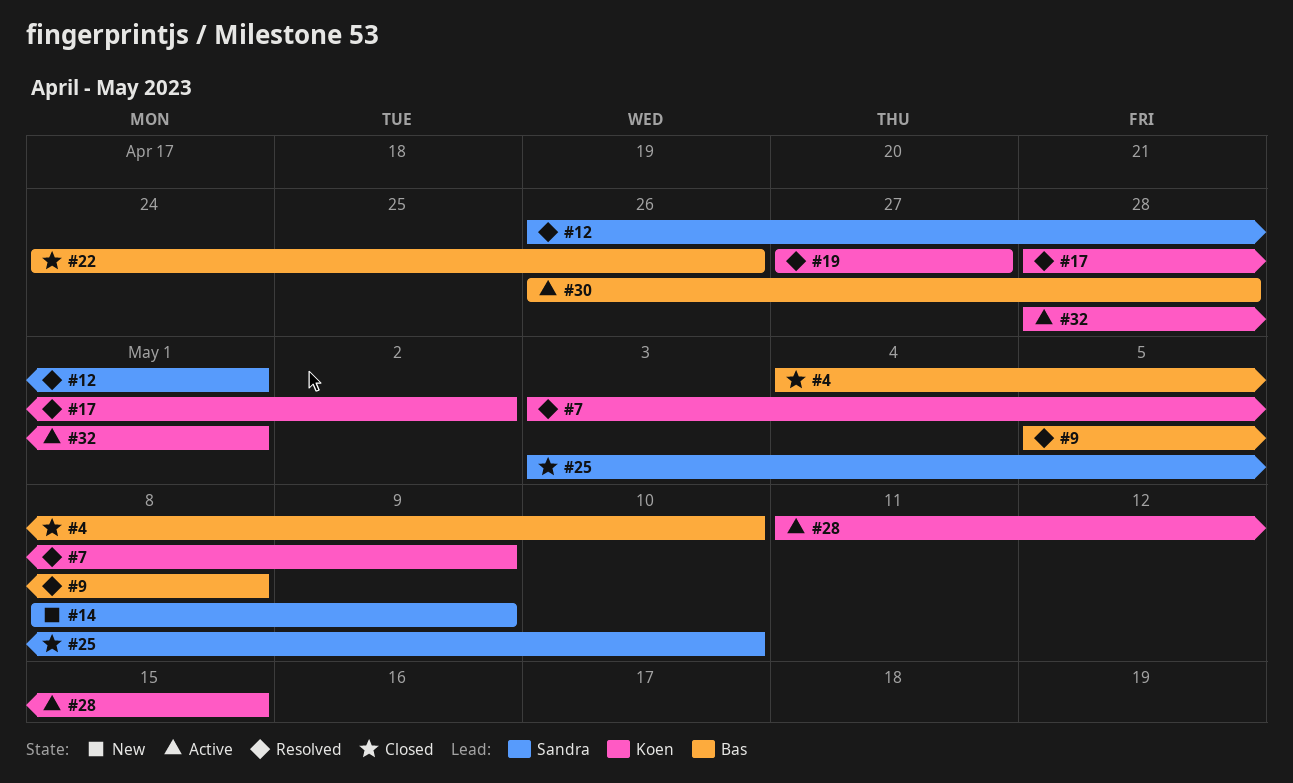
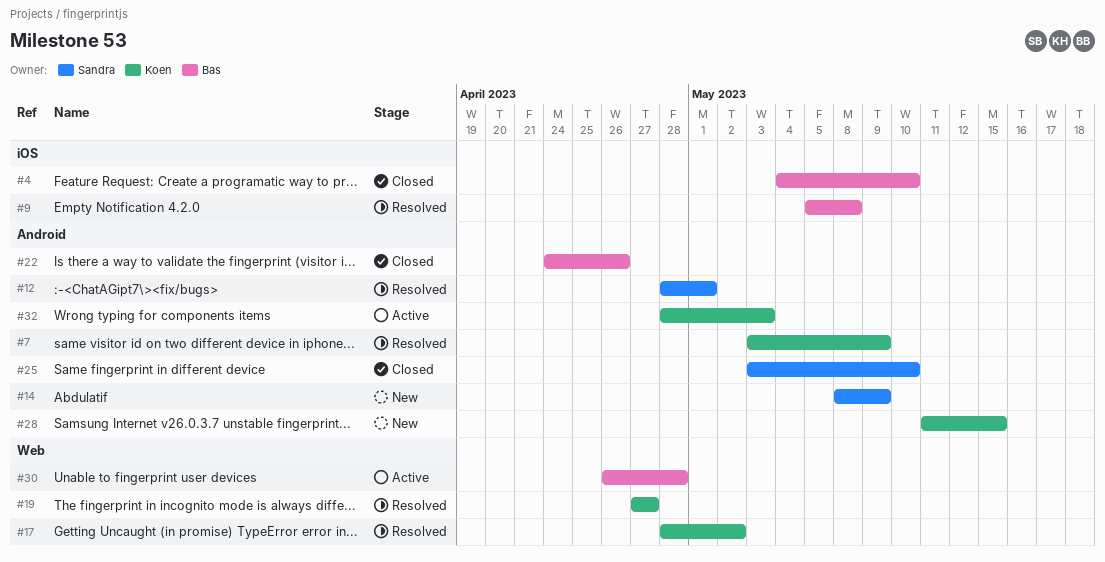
#12, start: Apr 26 -> Apr 28
#28, status: Active -> New
#32, due: May 1 -> May 3

